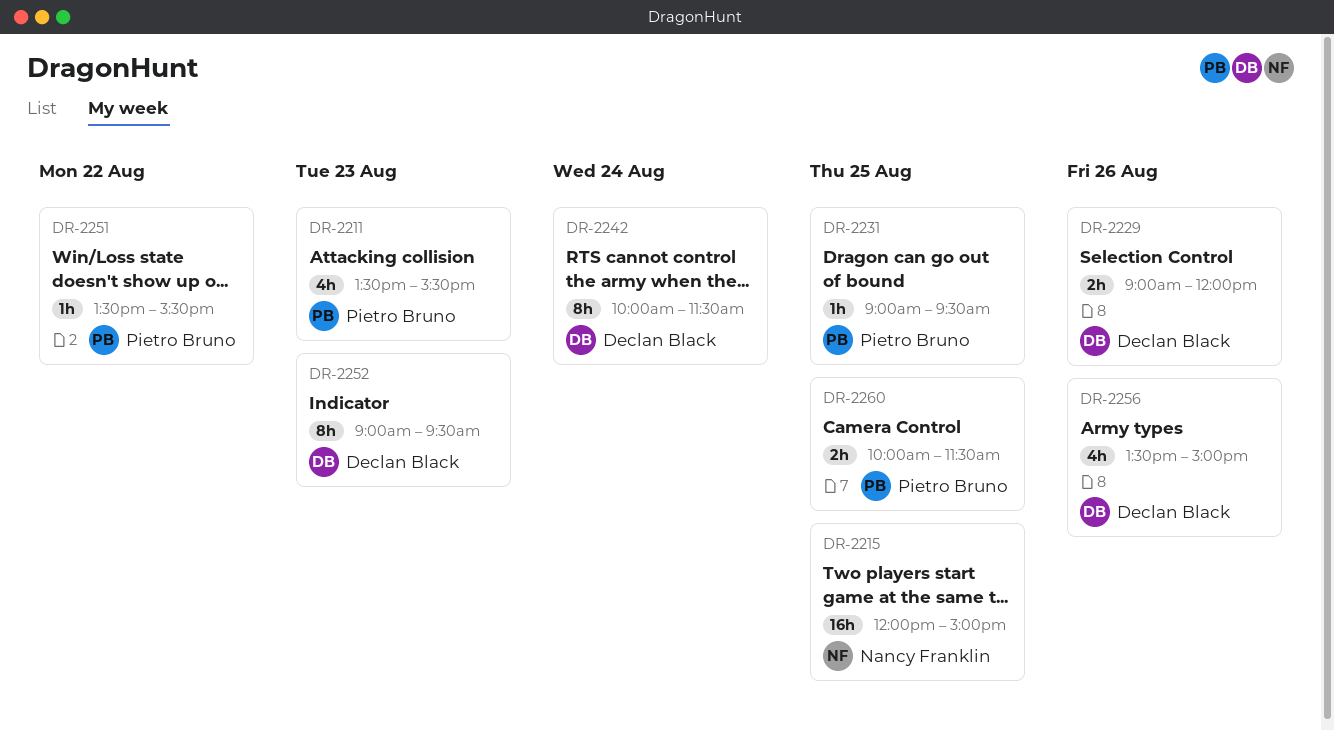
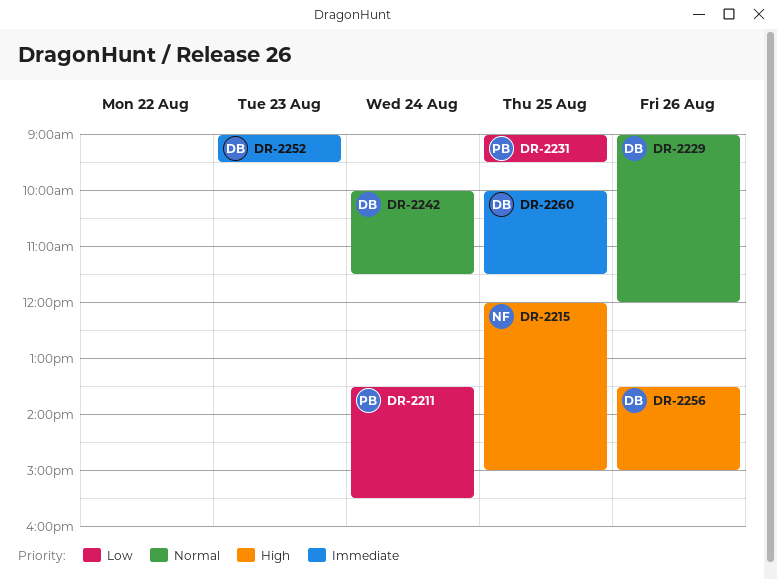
DR-2211, day: Aug 23 -> Aug 24
DR-2251: present -> none
DR-2260, owner: Pietro Bruno -> Declan Black

